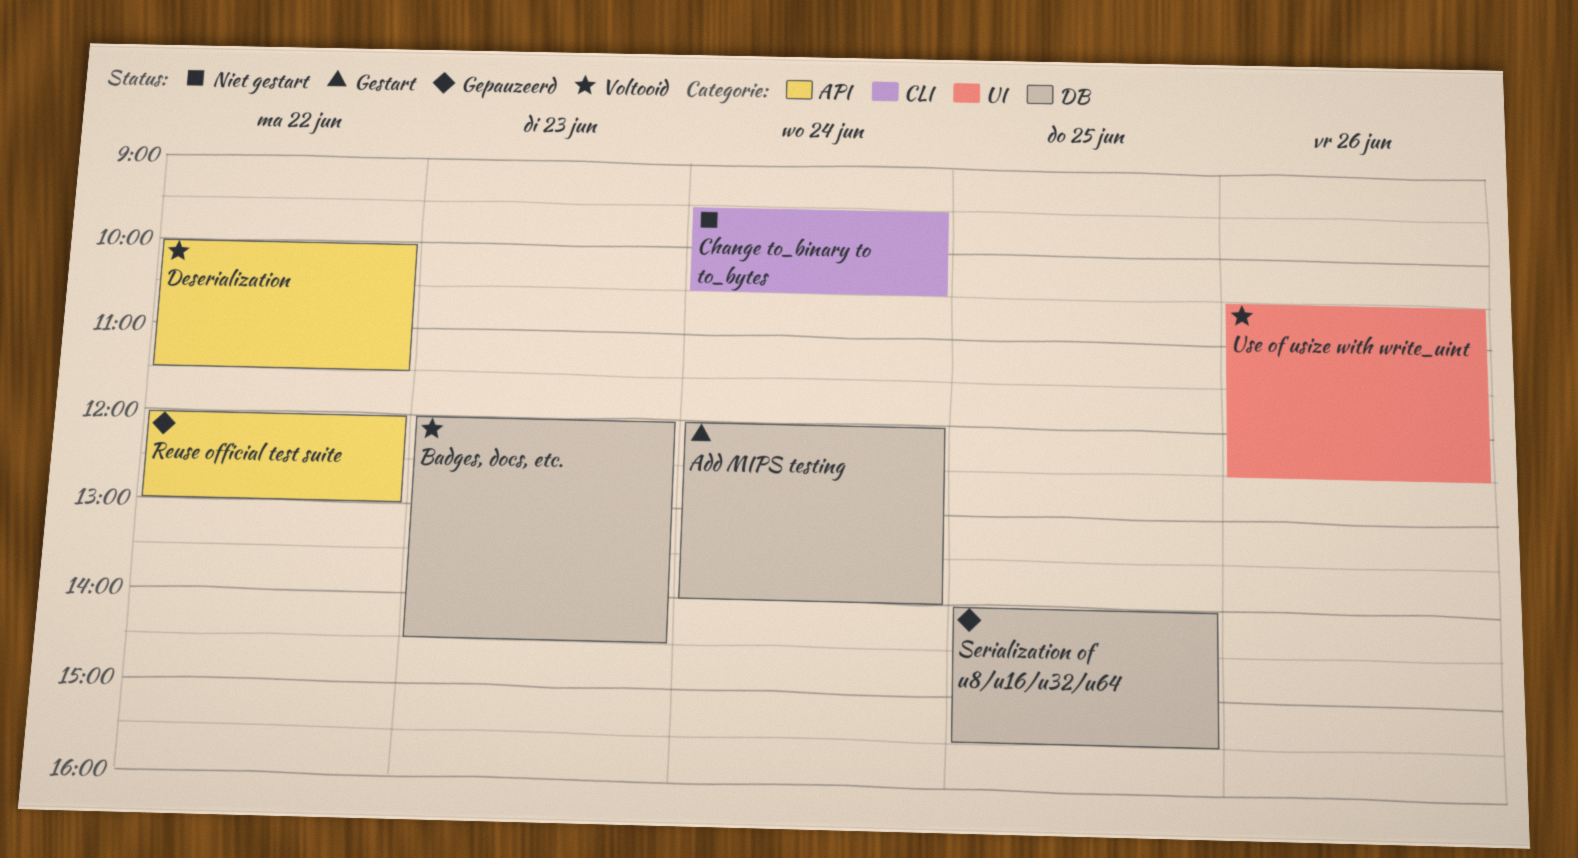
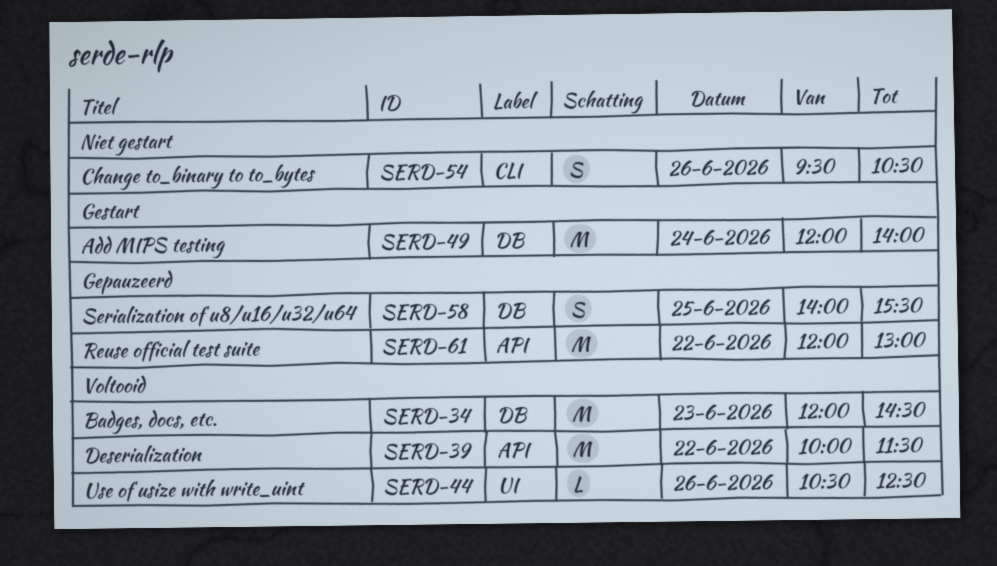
Change to_binary to to_bytes, day: Jun 24 -> Jun 26

